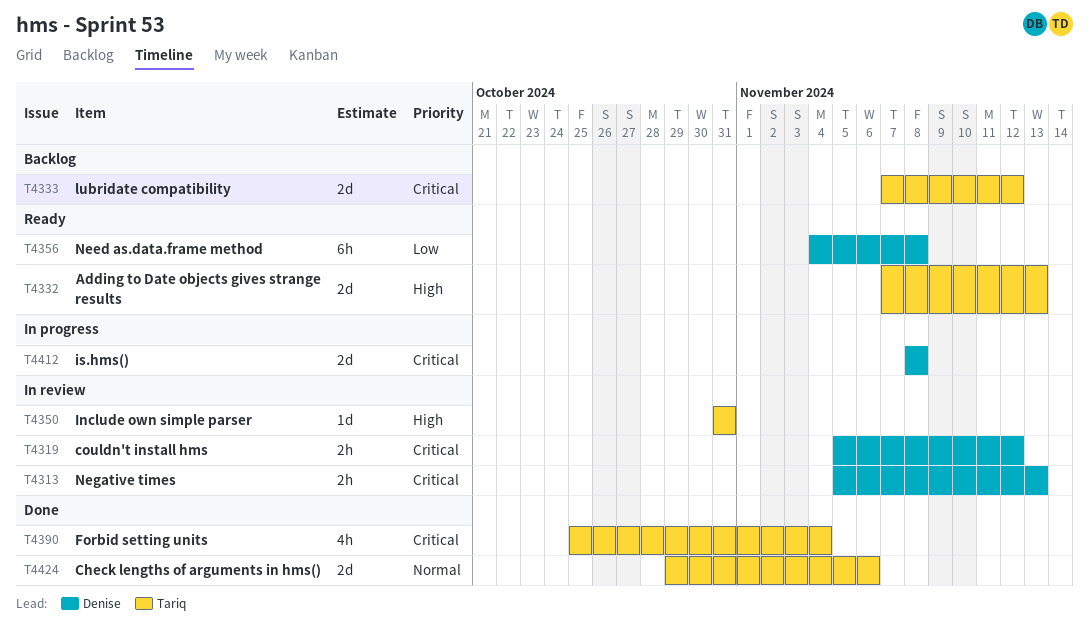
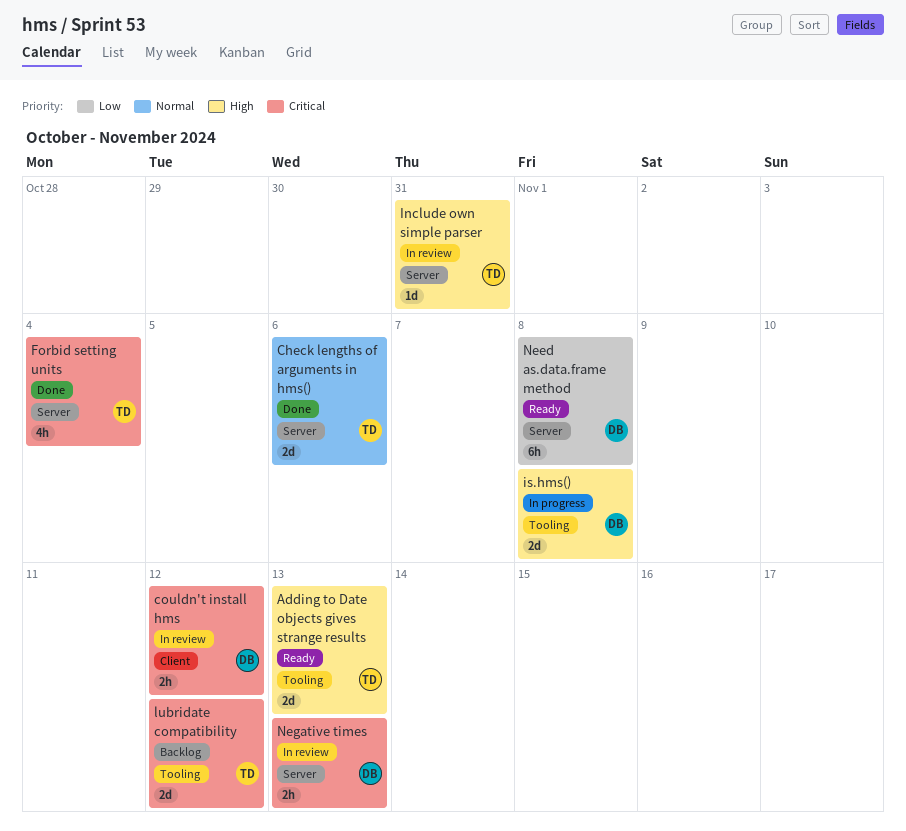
is.hms(), priority: Critical -> High

